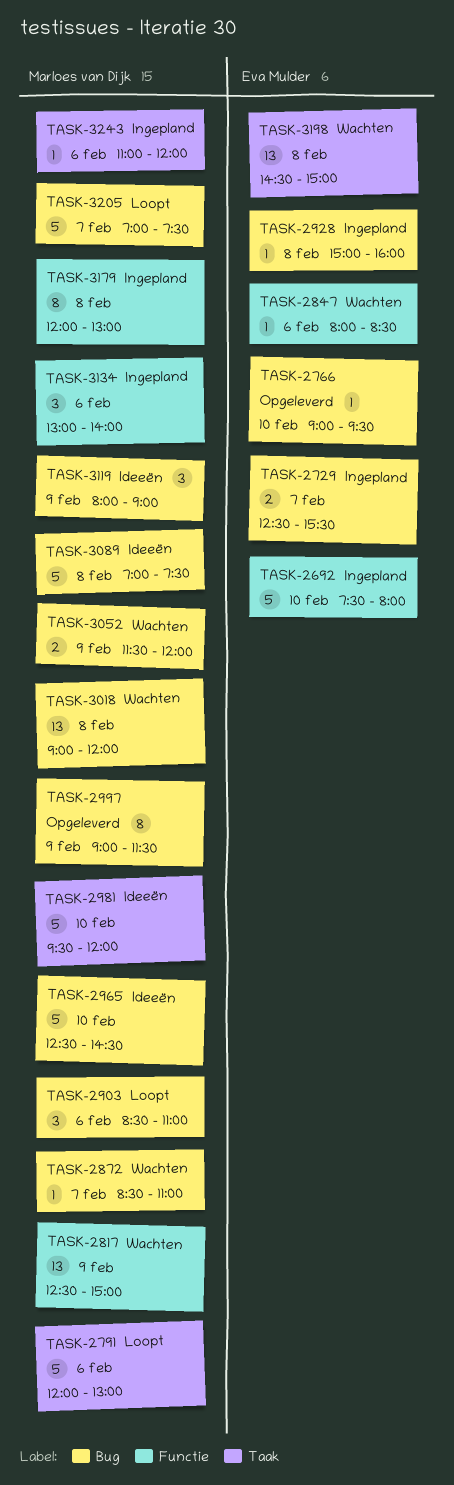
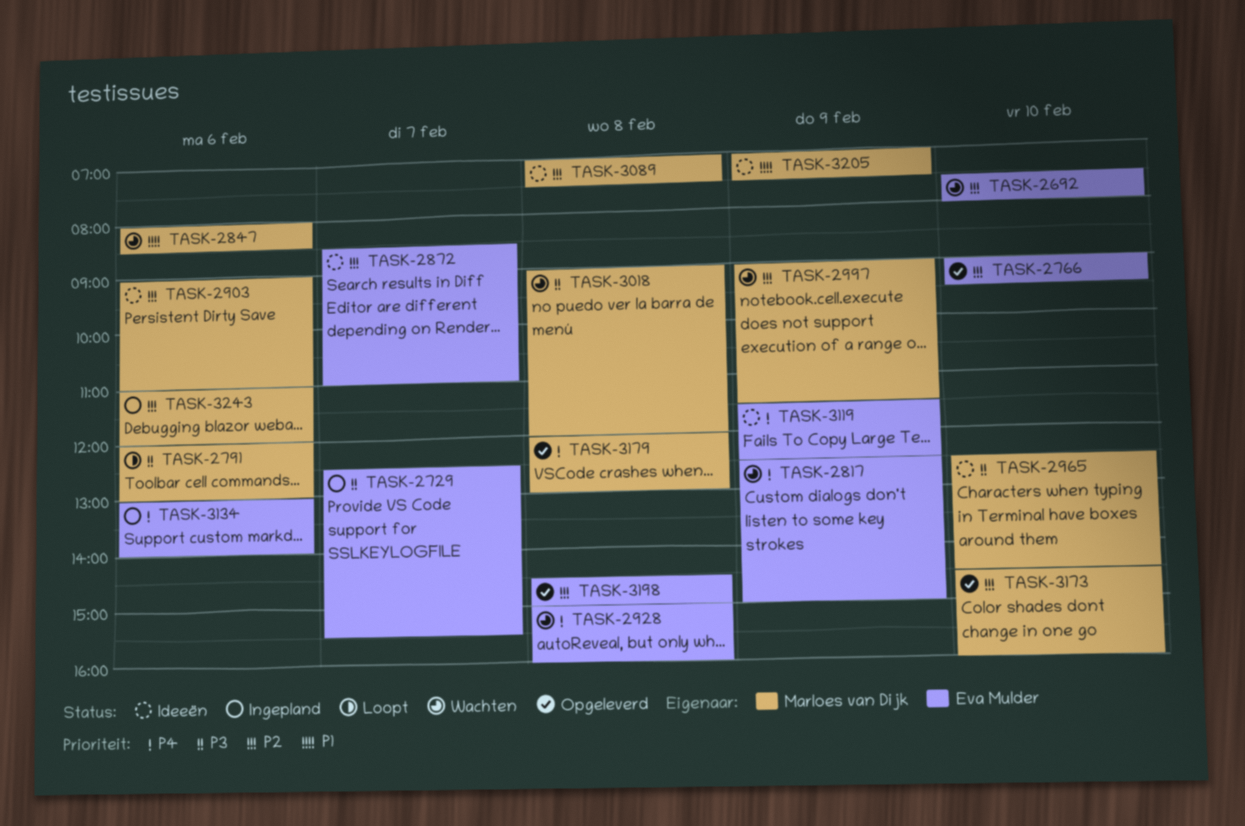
TASK-2692, status: Ingepland -> Wachten
TASK-2817, owner: Marloes van Dijk -> Eva Mulder
TASK-2847, owner: Eva Mulder -> Marloes van Dijk
TASK-2872, status: Wachten -> Ideeën
TASK-2872, owner: Marloes van Dijk -> Eva Mulder
TASK-2903, status: Loopt -> Ideeën
TASK-2903, begins: 08:30 -> 09:00
TASK-2928, status: Ingepland -> Wachten
TASK-2981: present -> none
TASK-2997, status: Opgeleverd -> Wachten
TASK-3052: present -> none
TASK-3119, owner: Marloes van Dijk -> Eva Mulder
TASK-3119, begins: 08:00 -> 11:30
TASK-3119, ends: 09:00 -> 12:30
TASK-3134, owner: Marloes van Dijk -> Eva Mulder
TASK-3173: none -> present
TASK-3179, status: Ingepland -> Opgeleverd
TASK-3198, status: Wachten -> Opgeleverd
TASK-3205, status: Loopt -> Ideeën
TASK-3205, day: Feb 7 -> Feb 9

